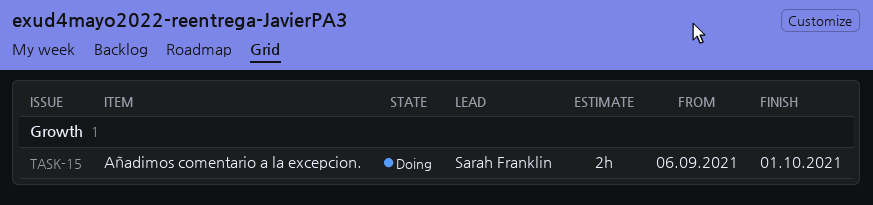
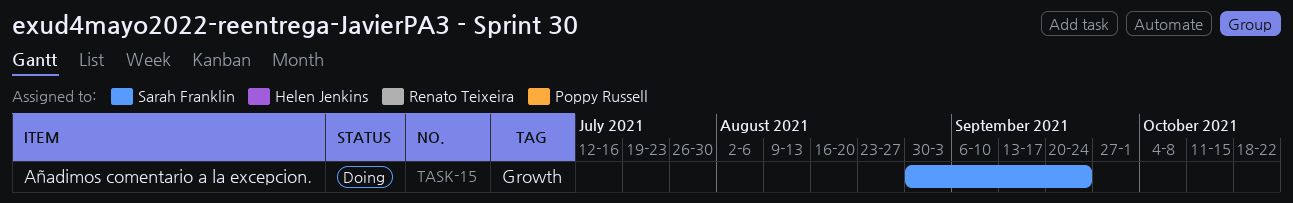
TASK-15, start: Sep 6 -> Aug 30
TASK-15, due: Oct 1 -> Sep 24

